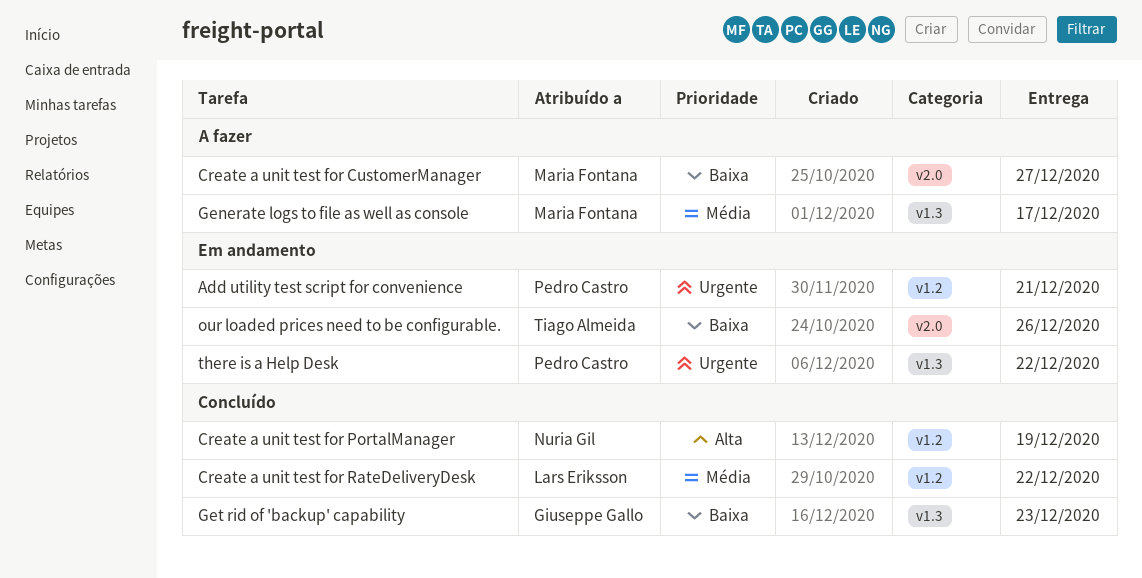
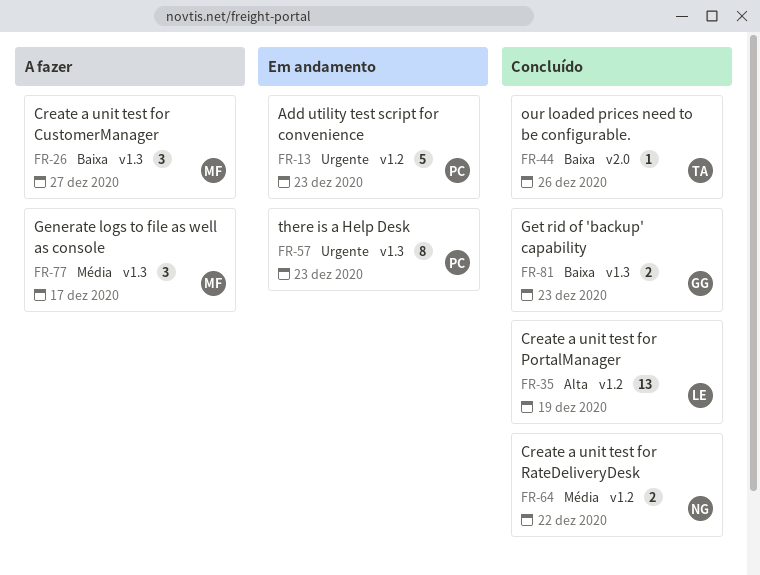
Add utility test script for convenience, due: Dec 21 -> Dec 23
Create a unit test for CustomerManager, label: v2.0 -> v1.3
Create a unit test for PortalManager, owner: Nuria Gil -> Lars Eriksson
Create a unit test for RateDeliveryDesk, owner: Lars Eriksson -> Nuria Gil
our loaded prices need to be configurable., status: Em andamento -> Concluído
there is a Help Desk, due: Dec 22 -> Dec 23

